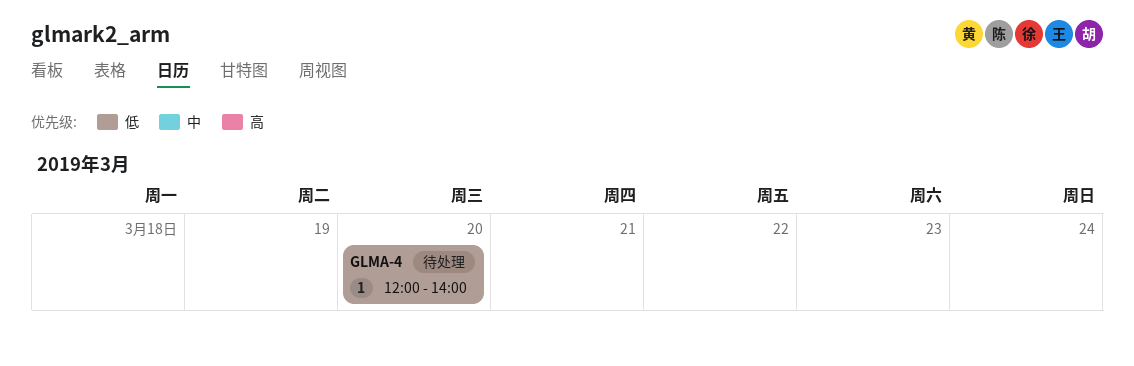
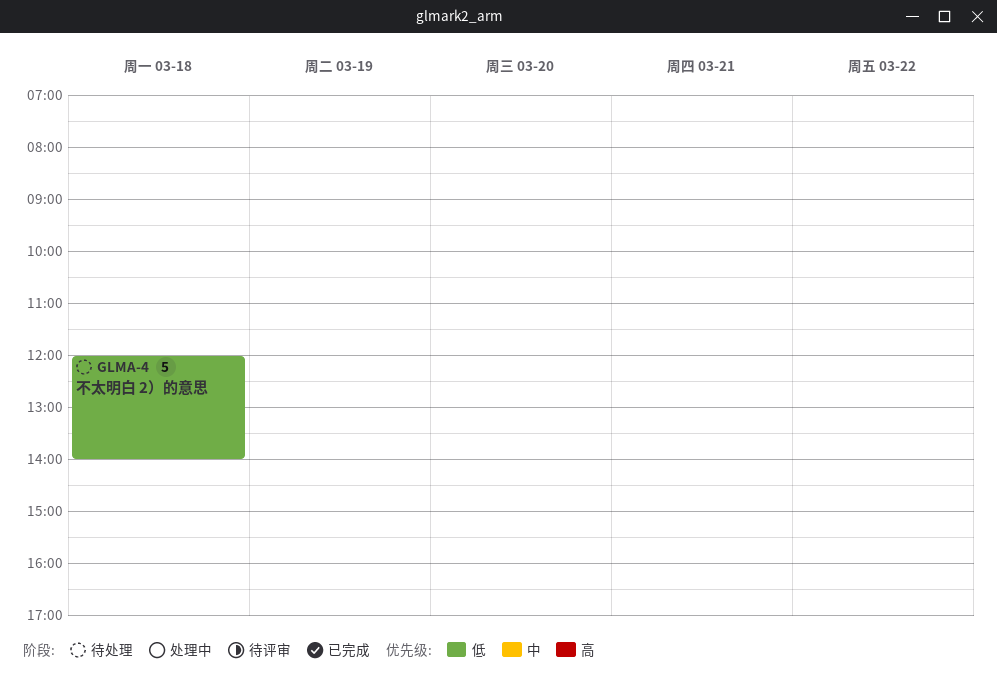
GLMA-4, estimate: 1 -> 5
GLMA-4, day: Mar 20 -> Mar 18

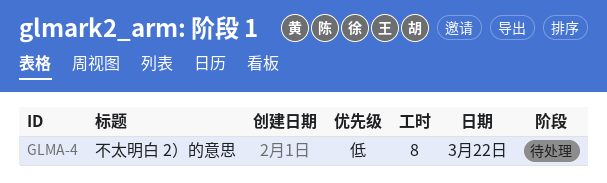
GLMA-4, estimate: 5 -> 8
GLMA-4, day: Mar 18 -> Mar 22

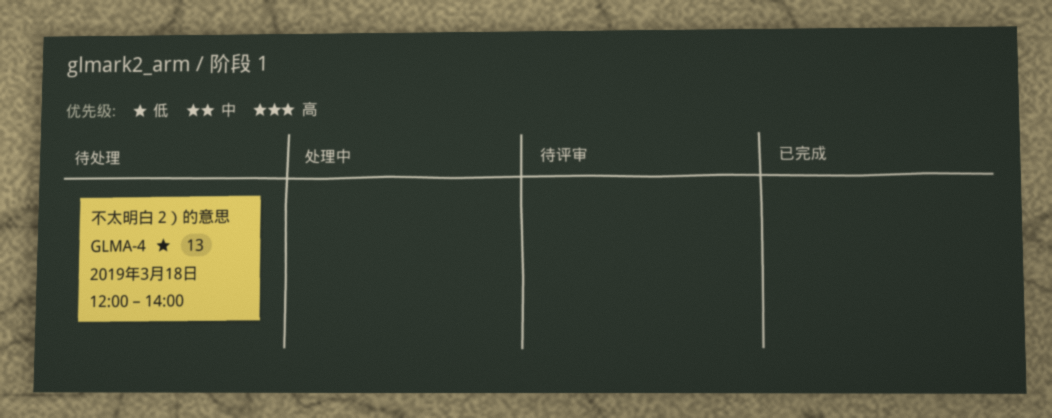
GLMA-4, estimate: 8 -> 13
GLMA-4, day: Mar 22 -> Mar 18

